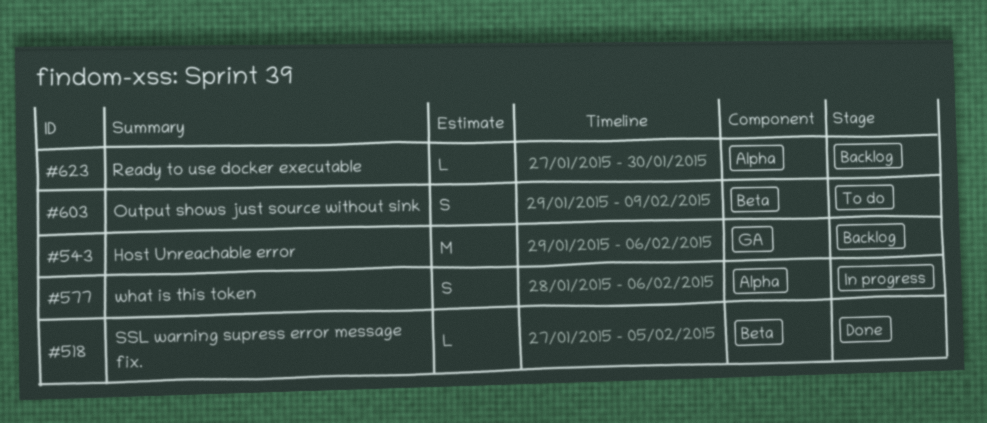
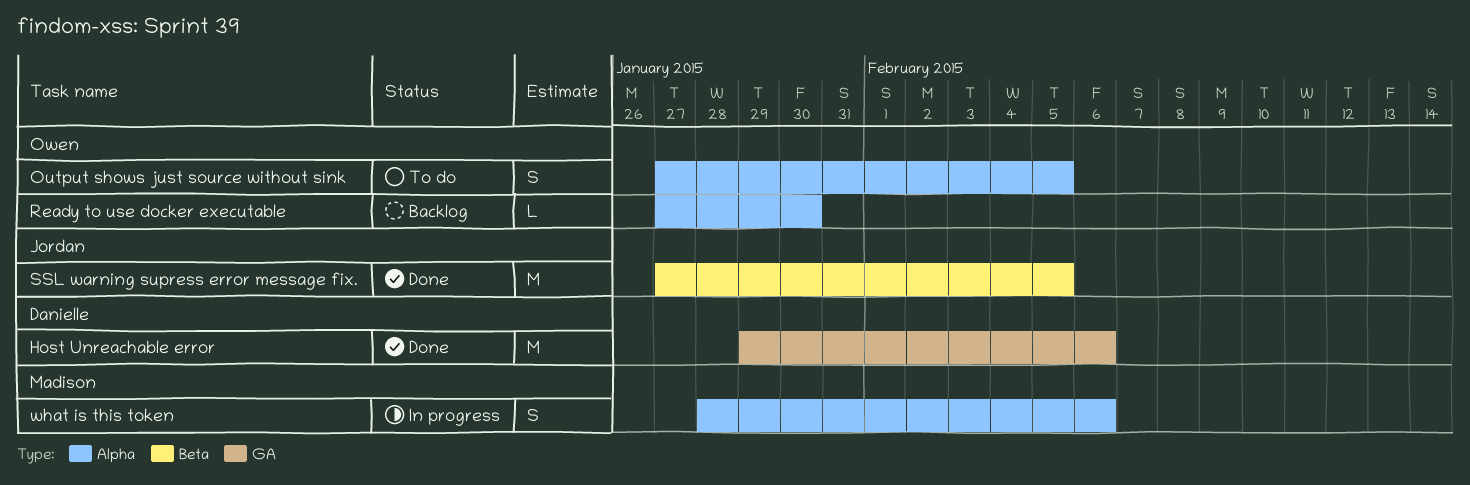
Host Unreachable error, status: Backlog -> Done
Output shows just source without sink, label: Beta -> Alpha
Output shows just source without sink, start: Jan 29 -> Jan 27
Output shows just source without sink, due: Feb 9 -> Feb 5
SSL warning supress error message fix., estimate: L -> M

